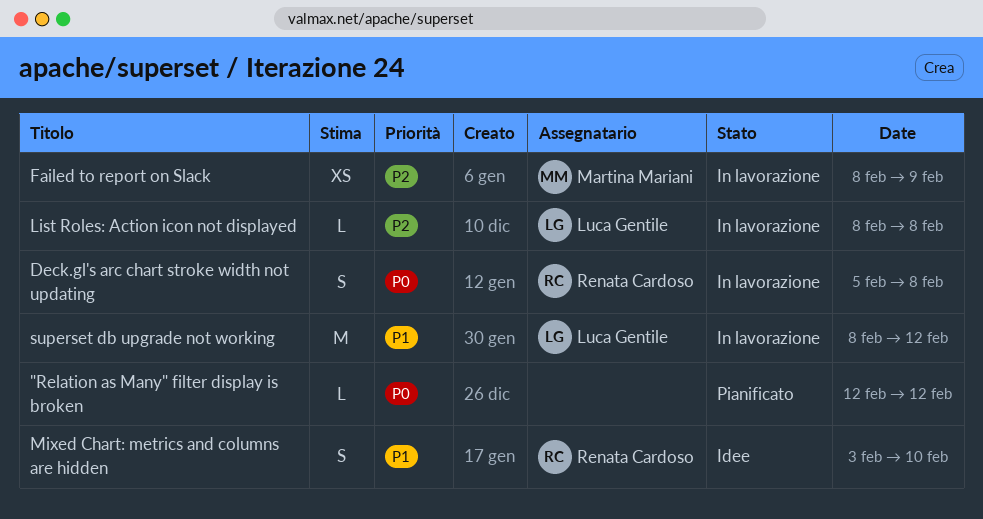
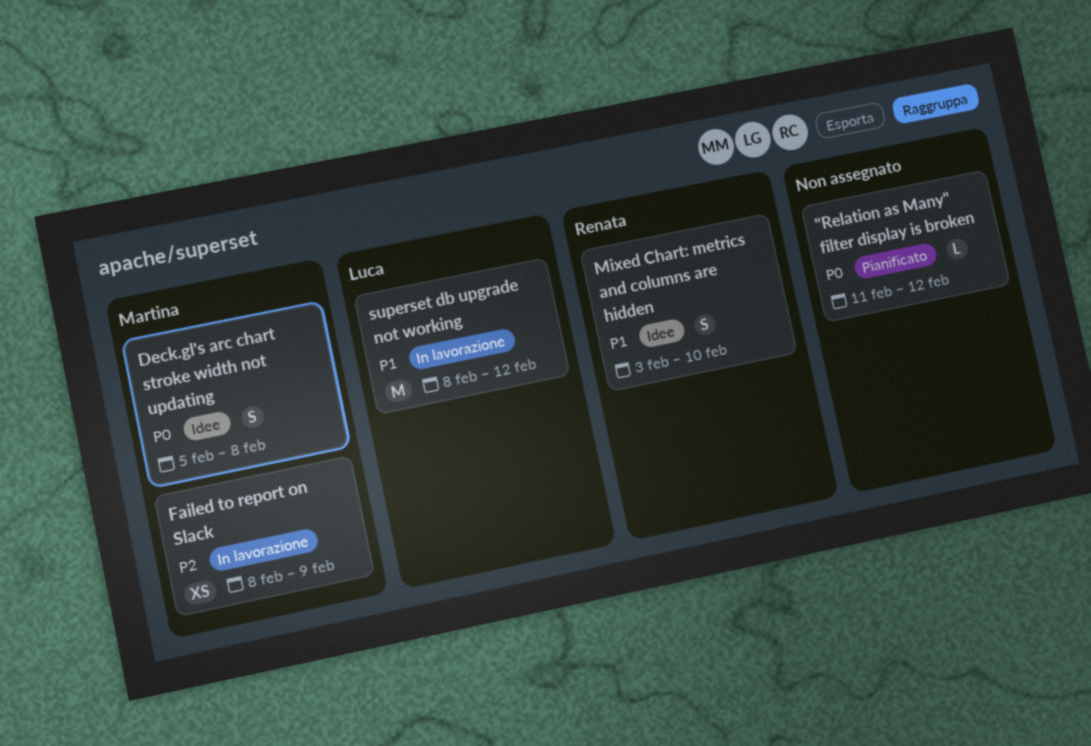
"Relation as Many" filter display is broken, start: Feb 12 -> Feb 11
Deck.gl's arc chart stroke width not updating, status: In lavorazione -> Idee
Deck.gl's arc chart stroke width not updating, owner: Renata Cardoso -> Martina Mariani
List Roles: Action icon not displayed: present -> none

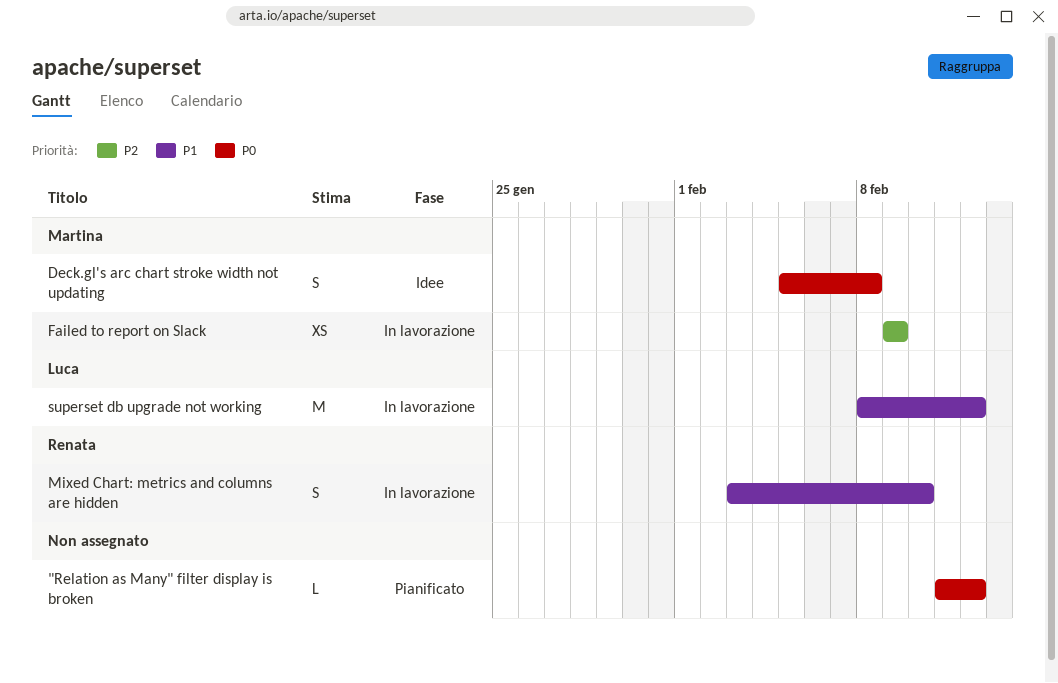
Failed to report on Slack, start: Feb 8 -> Feb 9
Mixed Chart: metrics and columns are hidden, status: Idee -> In lavorazione

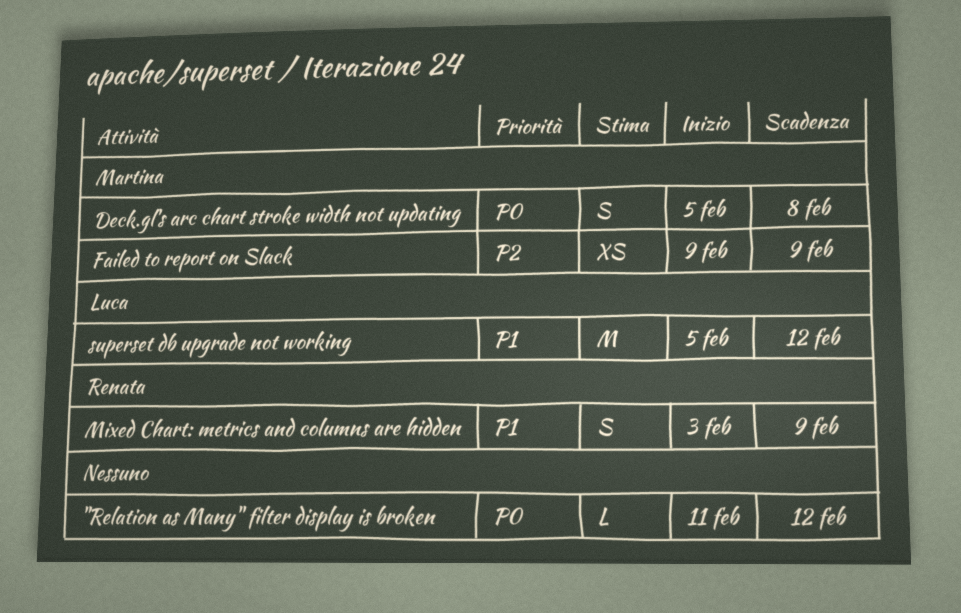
Mixed Chart: metrics and columns are hidden, due: Feb 10 -> Feb 9
superset db upgrade not working, start: Feb 8 -> Feb 5

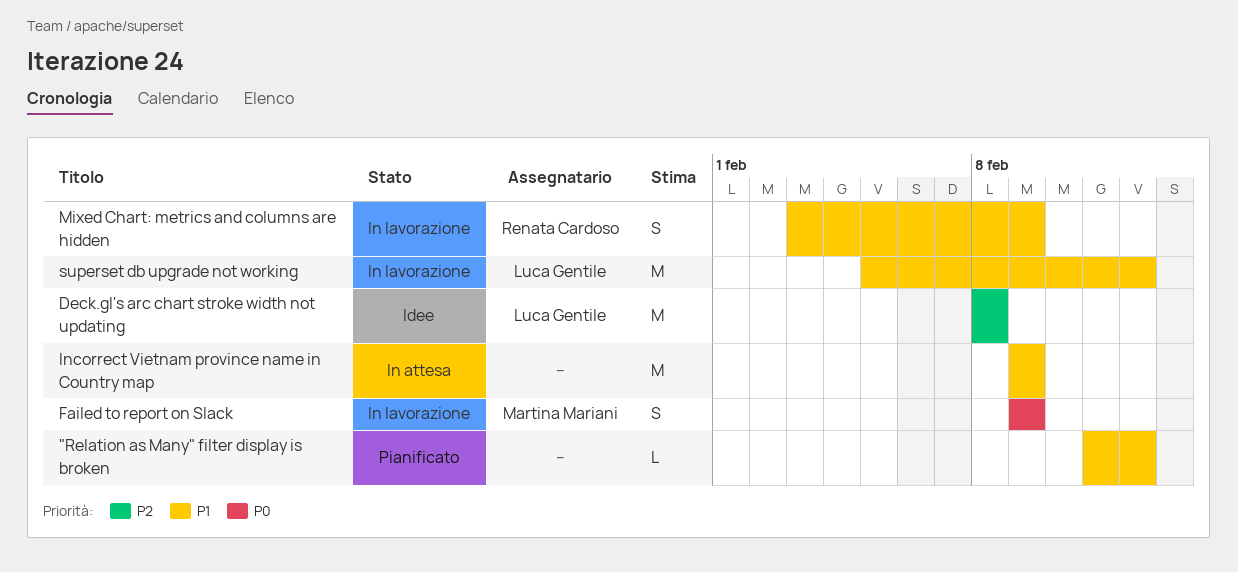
"Relation as Many" filter display is broken, priority: P0 -> P1
Deck.gl's arc chart stroke width not updating, owner: Martina Mariani -> Luca Gentile
Deck.gl's arc chart stroke width not updating, priority: P0 -> P2
Deck.gl's arc chart stroke width not updating, estimate: S -> M
Deck.gl's arc chart stroke width not updating, start: Feb 5 -> Feb 8
Failed to report on Slack, priority: P2 -> P0
Failed to report on Slack, estimate: XS -> S
Incorrect Vietnam province name in Country map: none -> present

